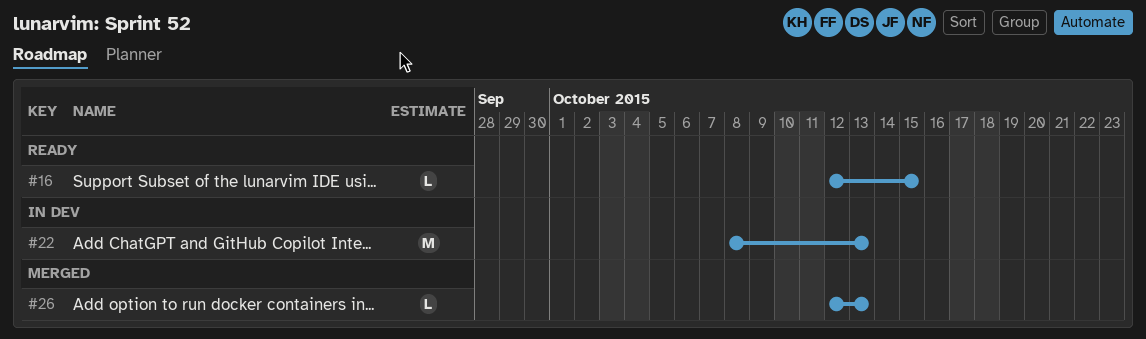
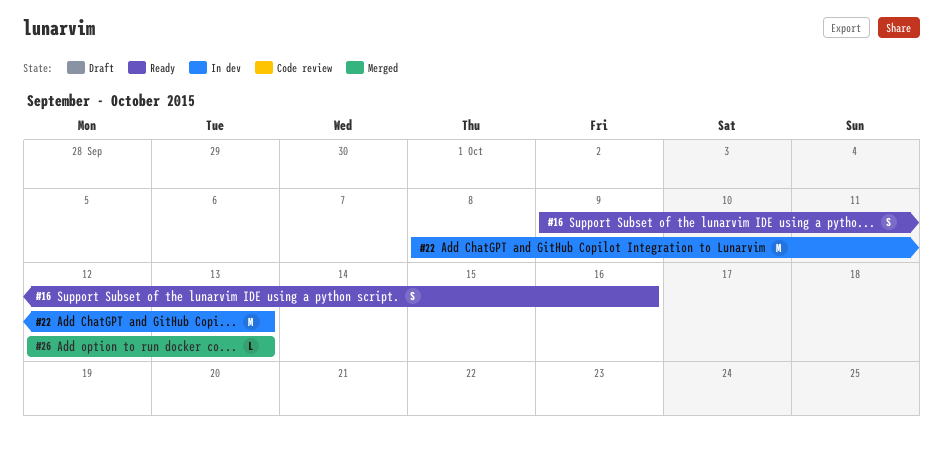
#16, estimate: L -> S
#16, start: Oct 12 -> Oct 9
#16, due: Oct 15 -> Oct 16

